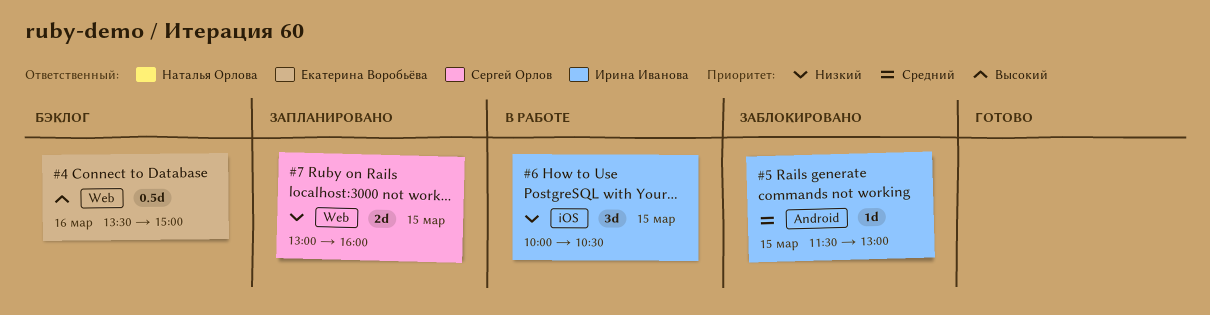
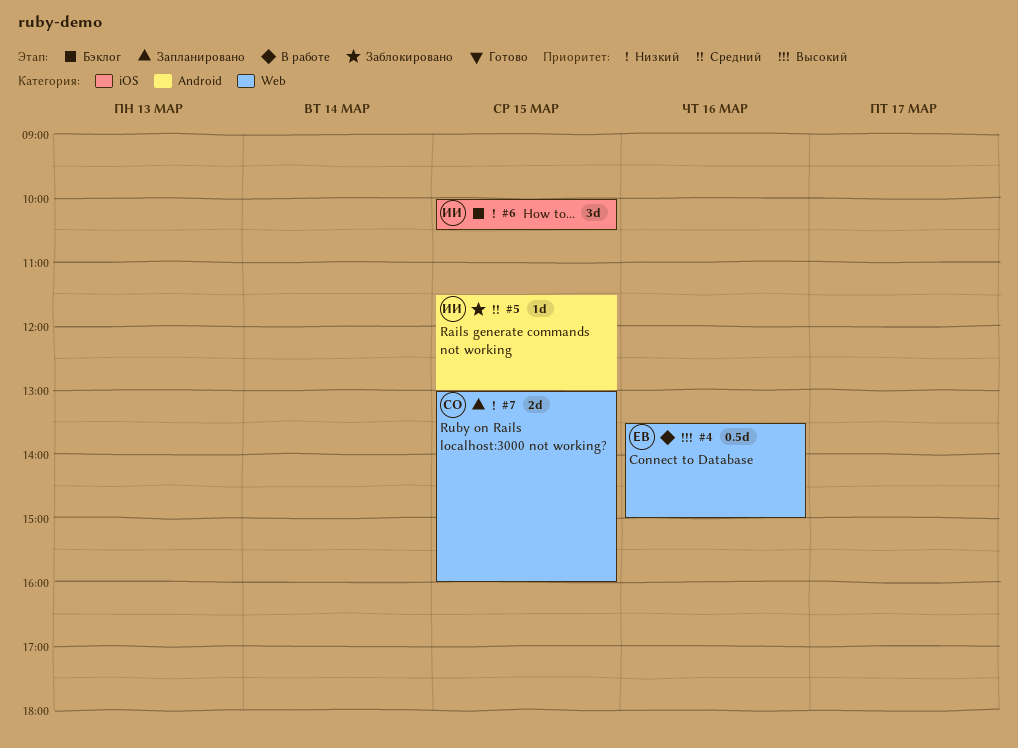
#4, status: Бэклог -> В работе
#6, status: В работе -> Бэклог

